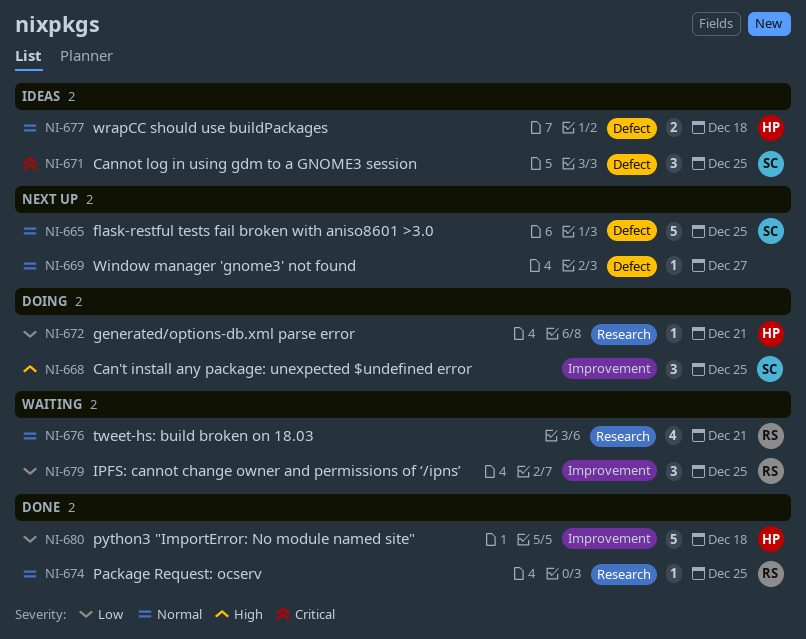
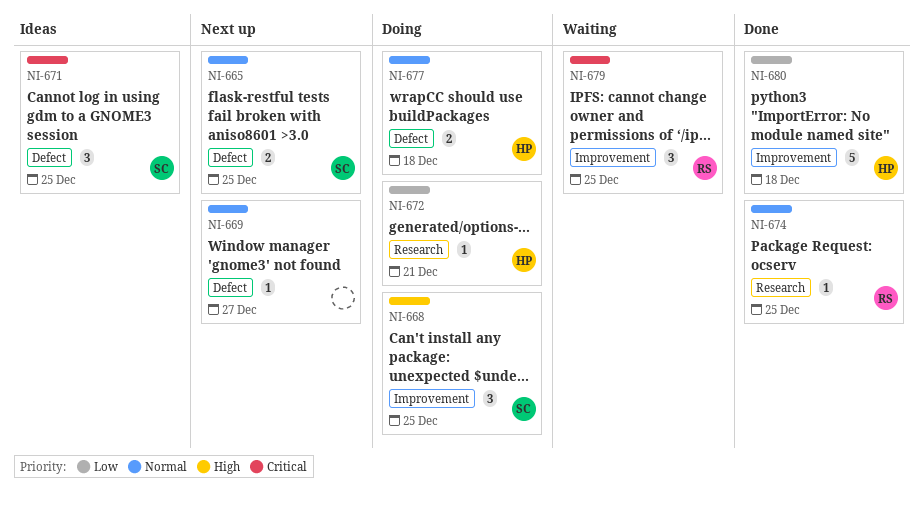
NI-665, estimate: 5 -> 2
NI-676: present -> none
NI-677, status: Ideas -> Doing
NI-679, priority: Low -> Critical

